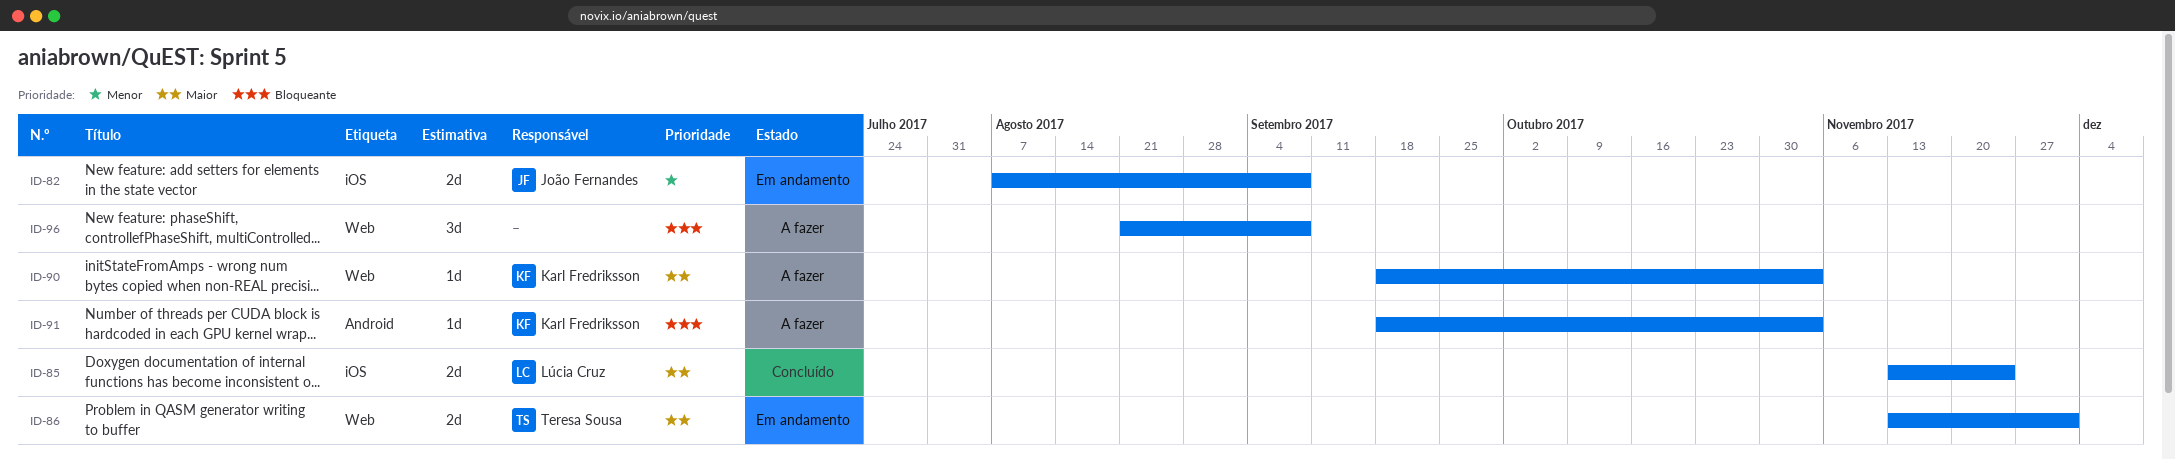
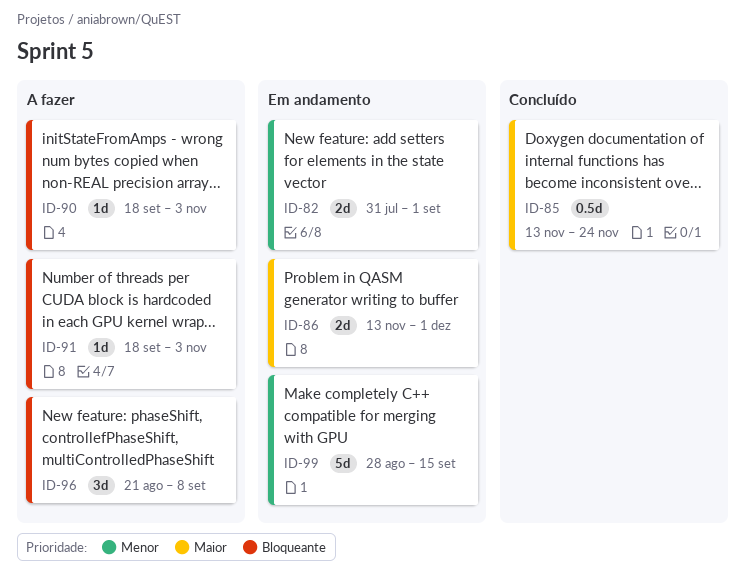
ID-82, start: Aug 7 -> Jul 31
ID-82, due: Sep 8 -> Sep 1
ID-85, estimate: 2d -> 0.5d
ID-90, priority: Maior -> Bloqueante
ID-99: none -> present

